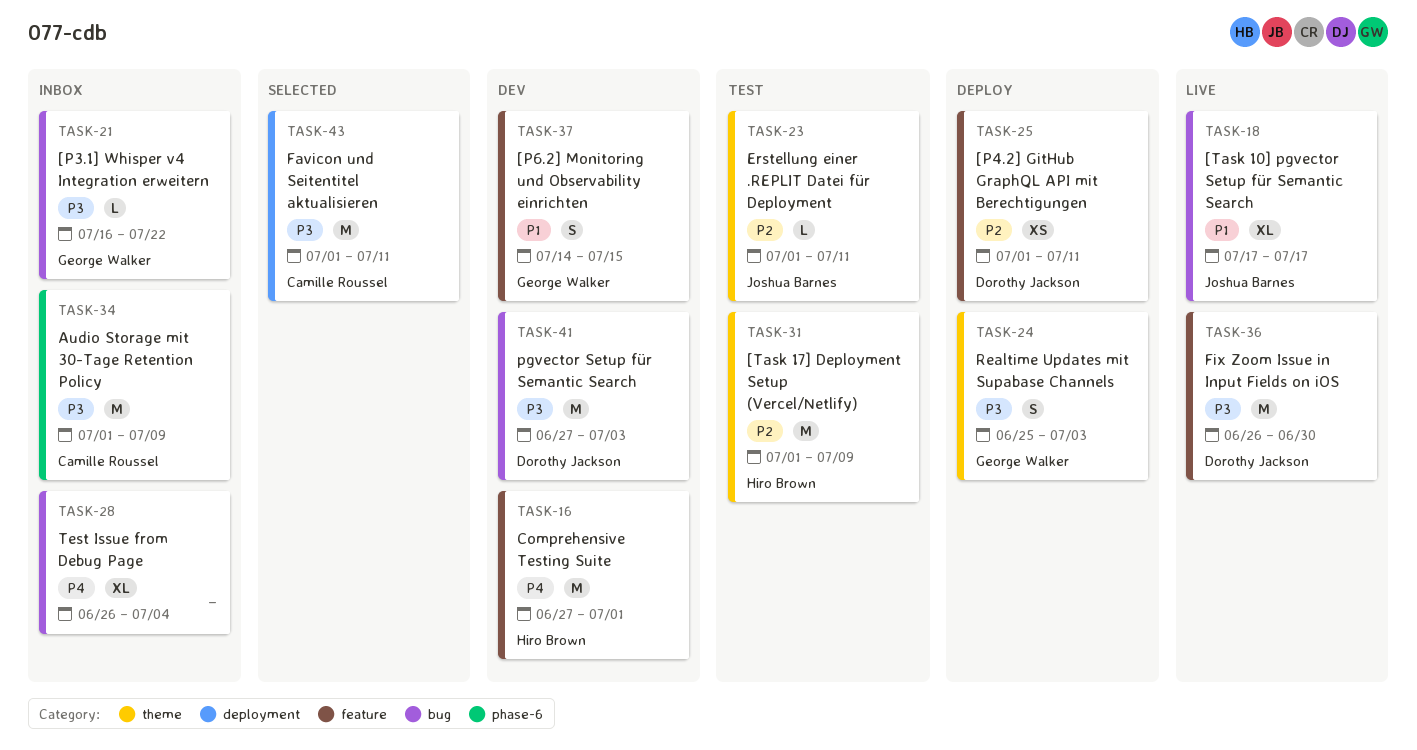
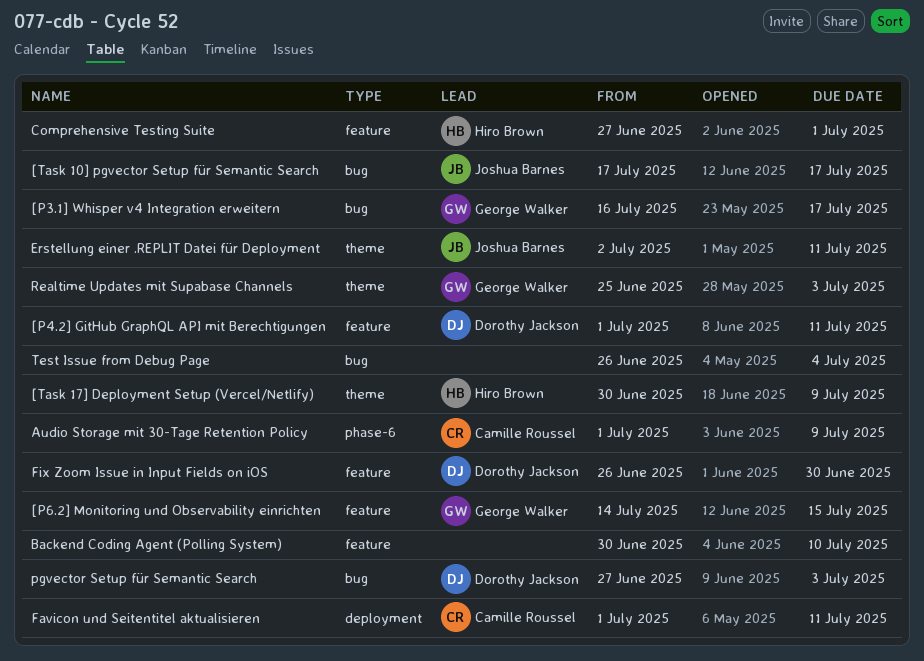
[P3.1] Whisper v4 Integration erweitern, due: Jul 22 -> Jul 17
[Task 17] Deployment Setup (Vercel/Netlify), start: Jul 1 -> Jun 30
Backend Coding Agent (Polling System): none -> present
Erstellung einer .REPLIT Datei für Deployment, start: Jul 1 -> Jul 2

